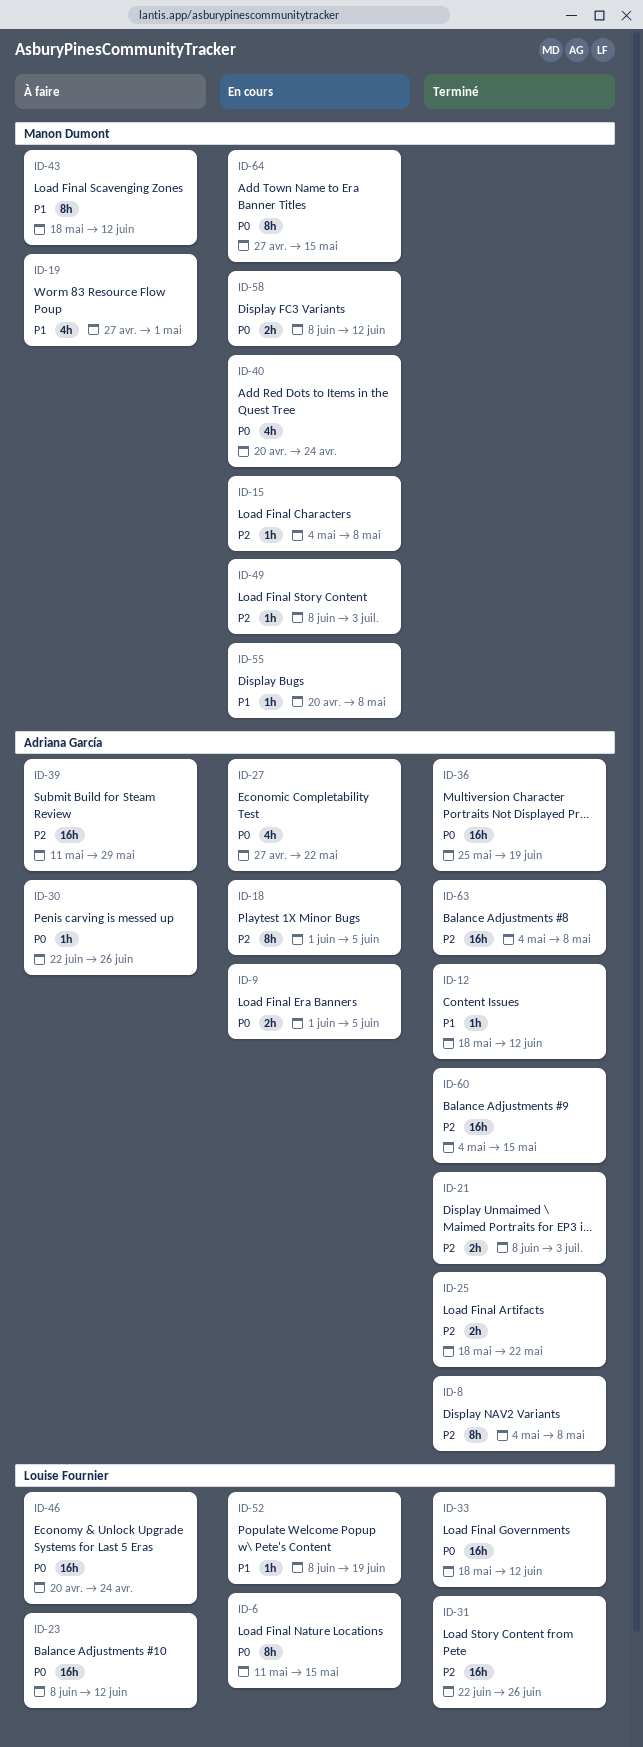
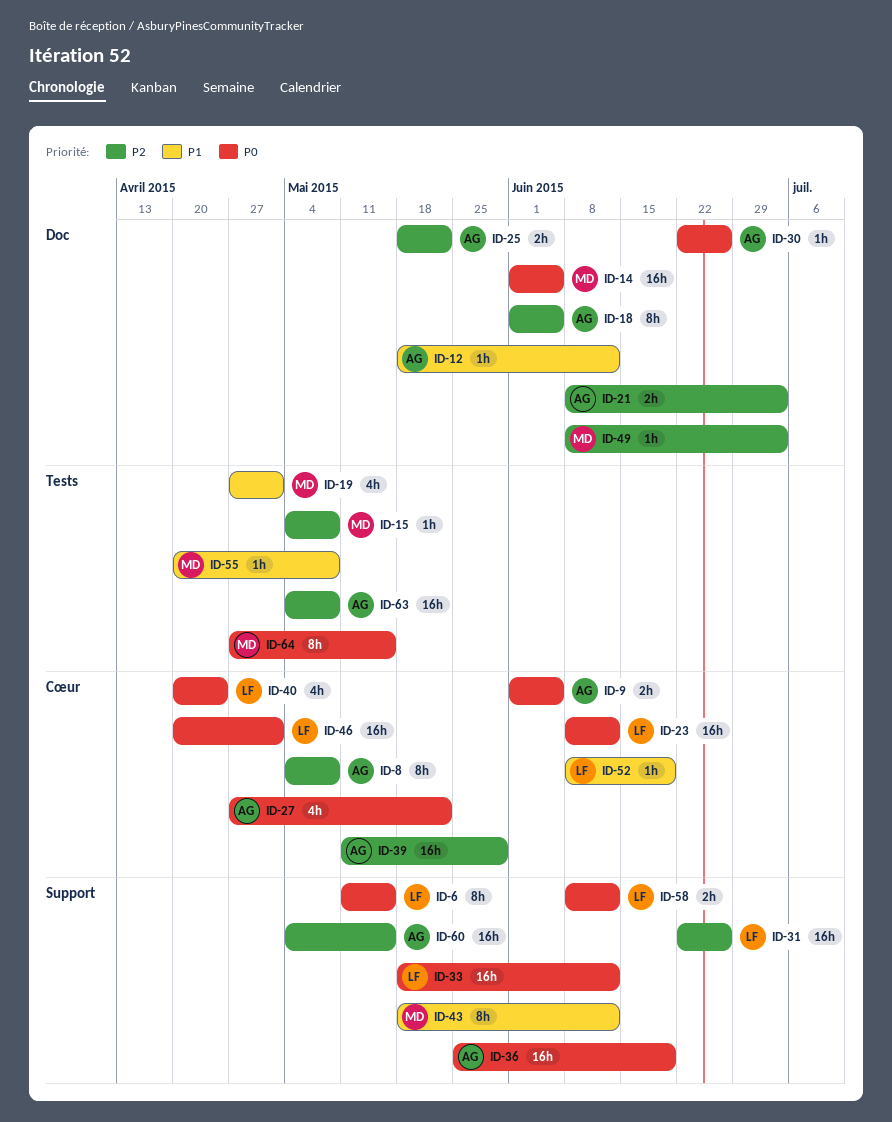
ID-14: none -> present
ID-40, owner: Manon Dumont -> Louise Fournier
ID-46, due: Apr 24 -> May 1
ID-58, owner: Manon Dumont -> Louise Fournier

